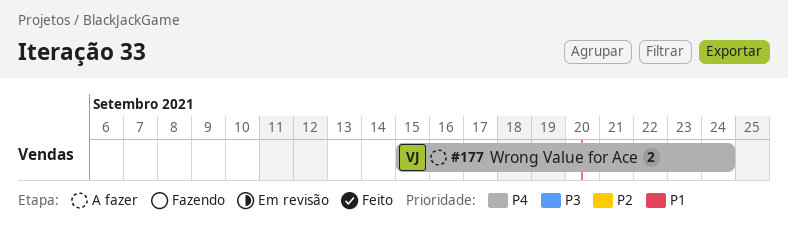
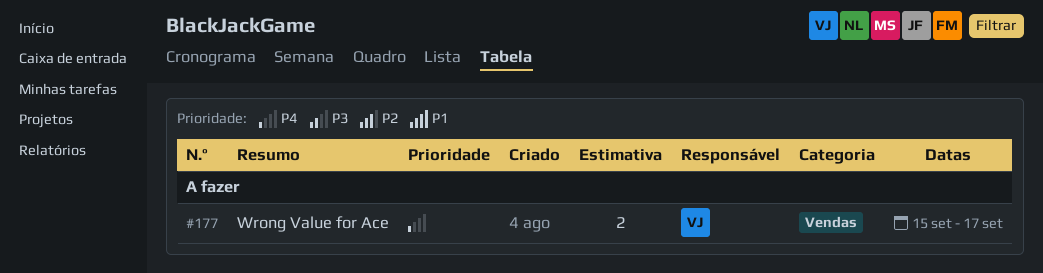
#177, due: Sep 24 -> Sep 17

